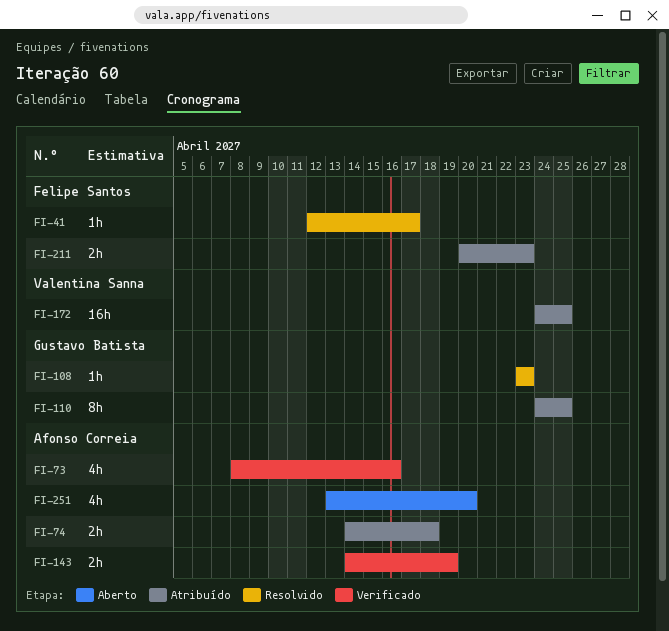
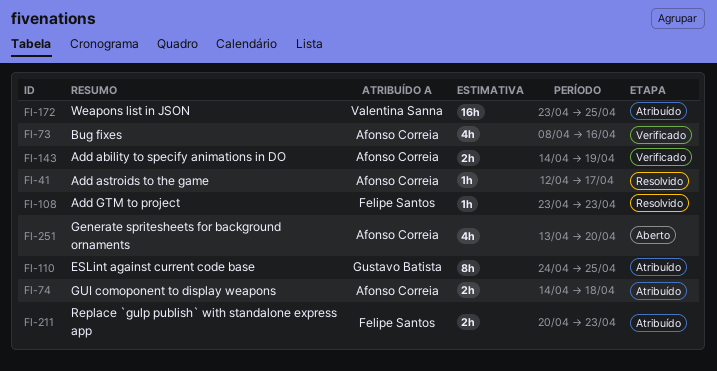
FI-41, owner: Felipe Santos -> Afonso Correia
FI-108, owner: Gustavo Batista -> Felipe Santos
FI-172, start: Apr 24 -> Apr 23

